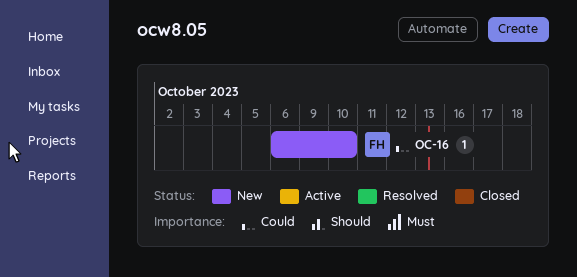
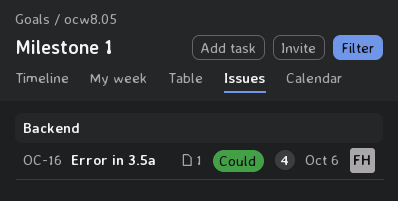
OC-16, estimate: 1 -> 4
OC-16, due: Oct 10 -> Oct 6

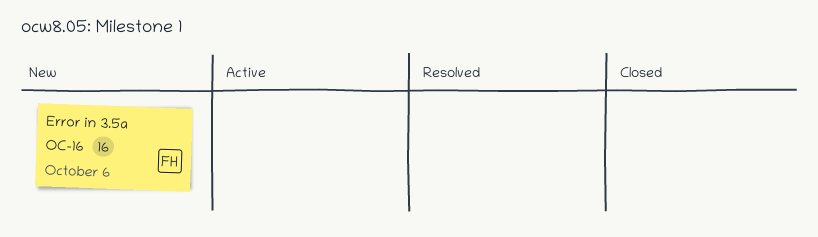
OC-16, estimate: 4 -> 16

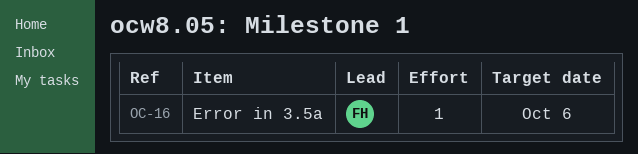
OC-16, estimate: 16 -> 1

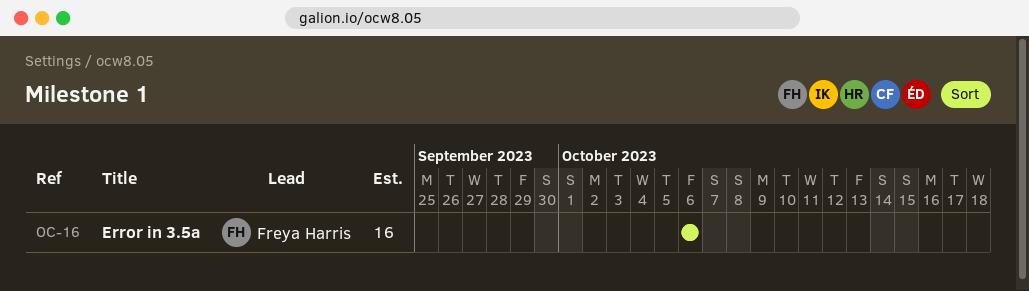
OC-16, estimate: 1 -> 16

